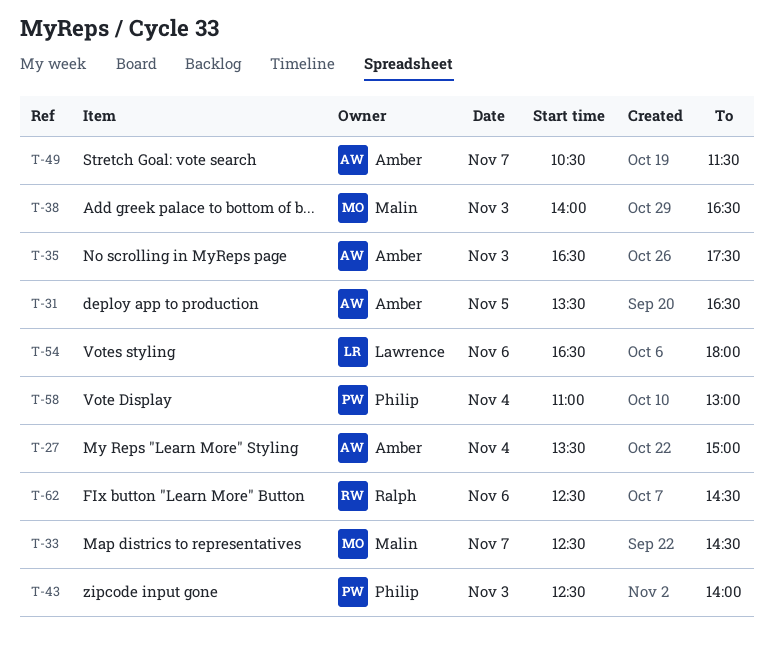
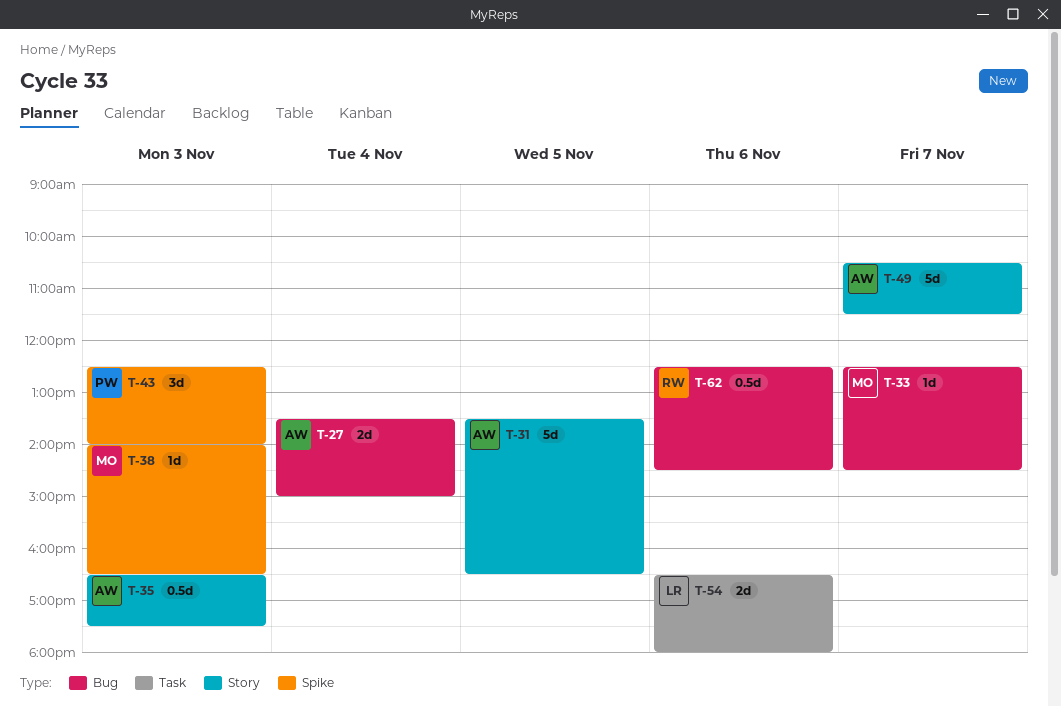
T-58: present -> none

